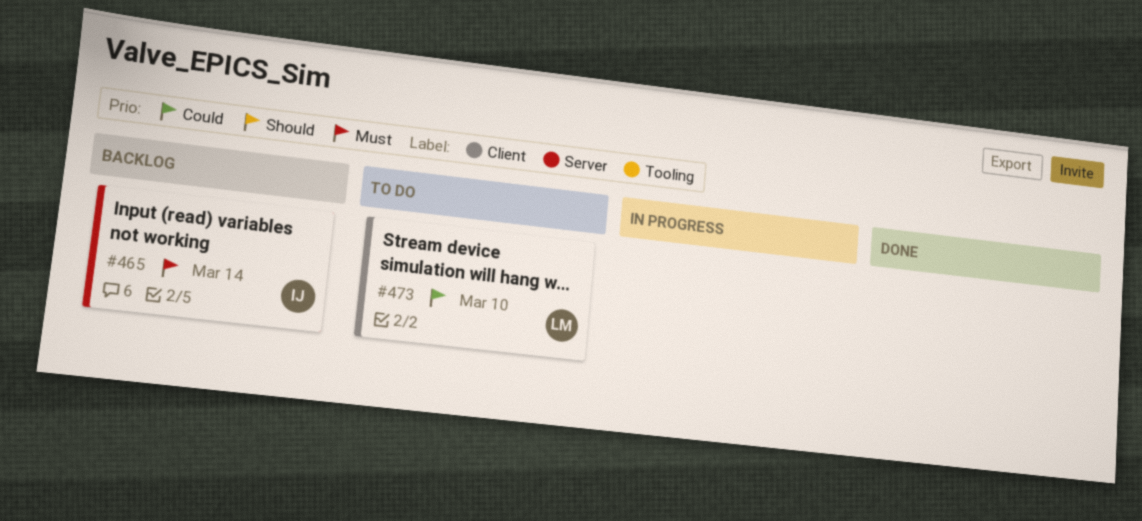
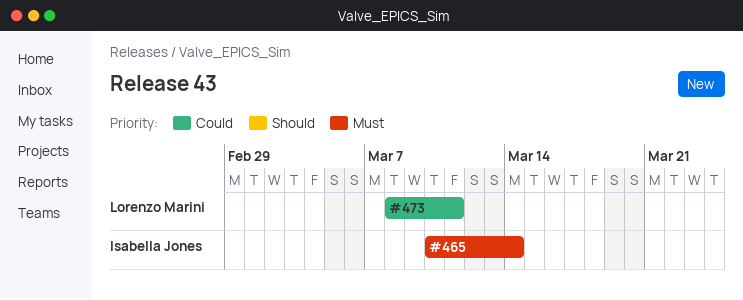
#473, due: Mar 10 -> Mar 11

